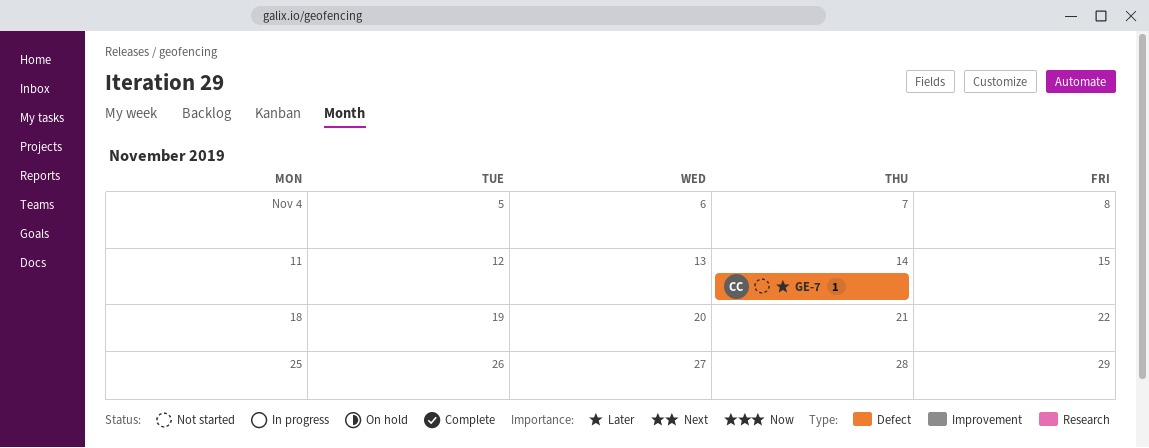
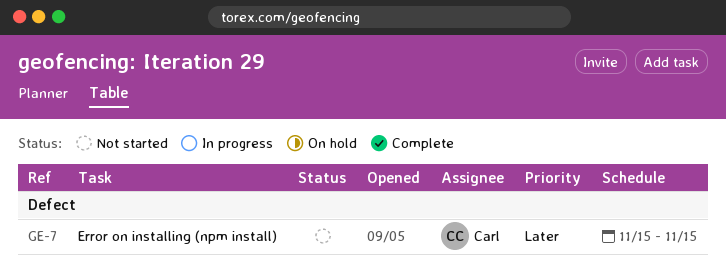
GE-7, start: Nov 14 -> Nov 15
GE-7, due: Nov 14 -> Nov 15

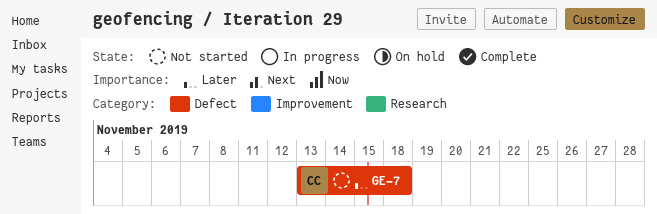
GE-7, start: Nov 15 -> Nov 13
GE-7, due: Nov 15 -> Nov 18

